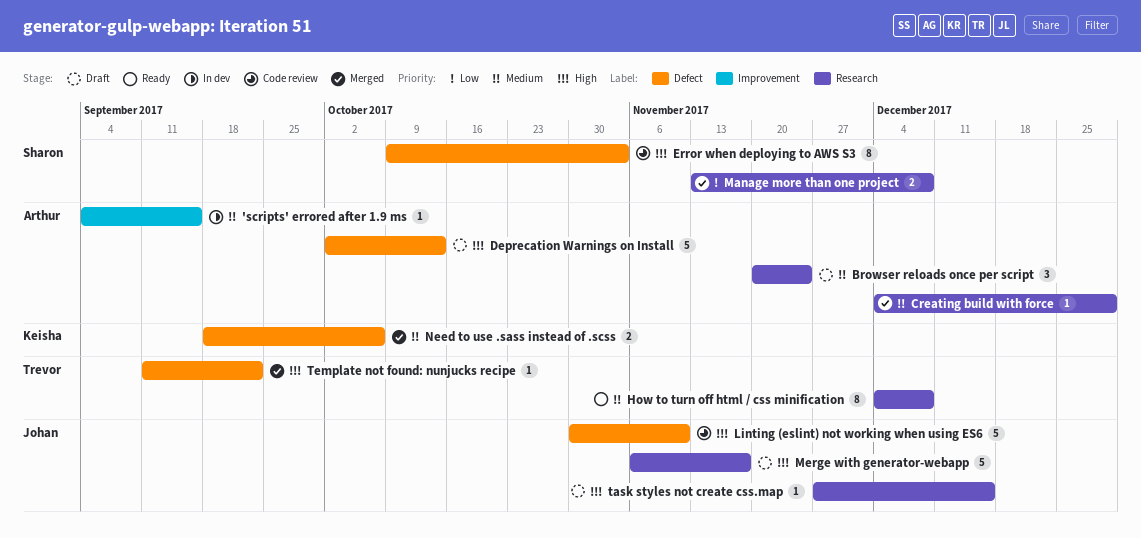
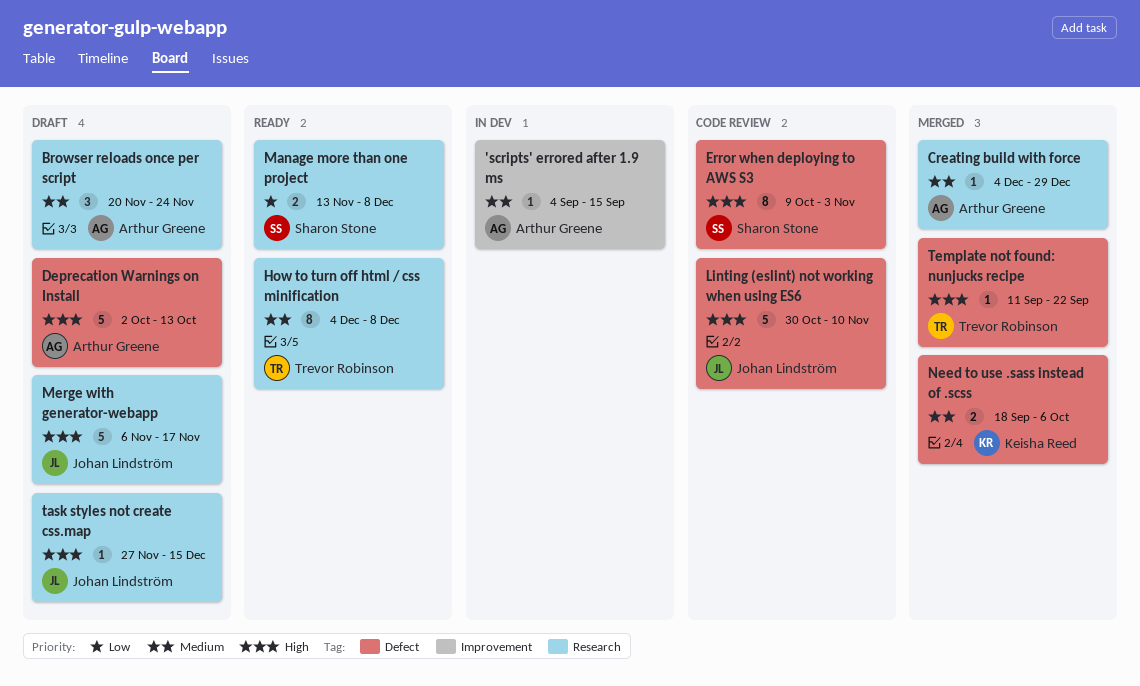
Manage more than one project, status: Merged -> Ready

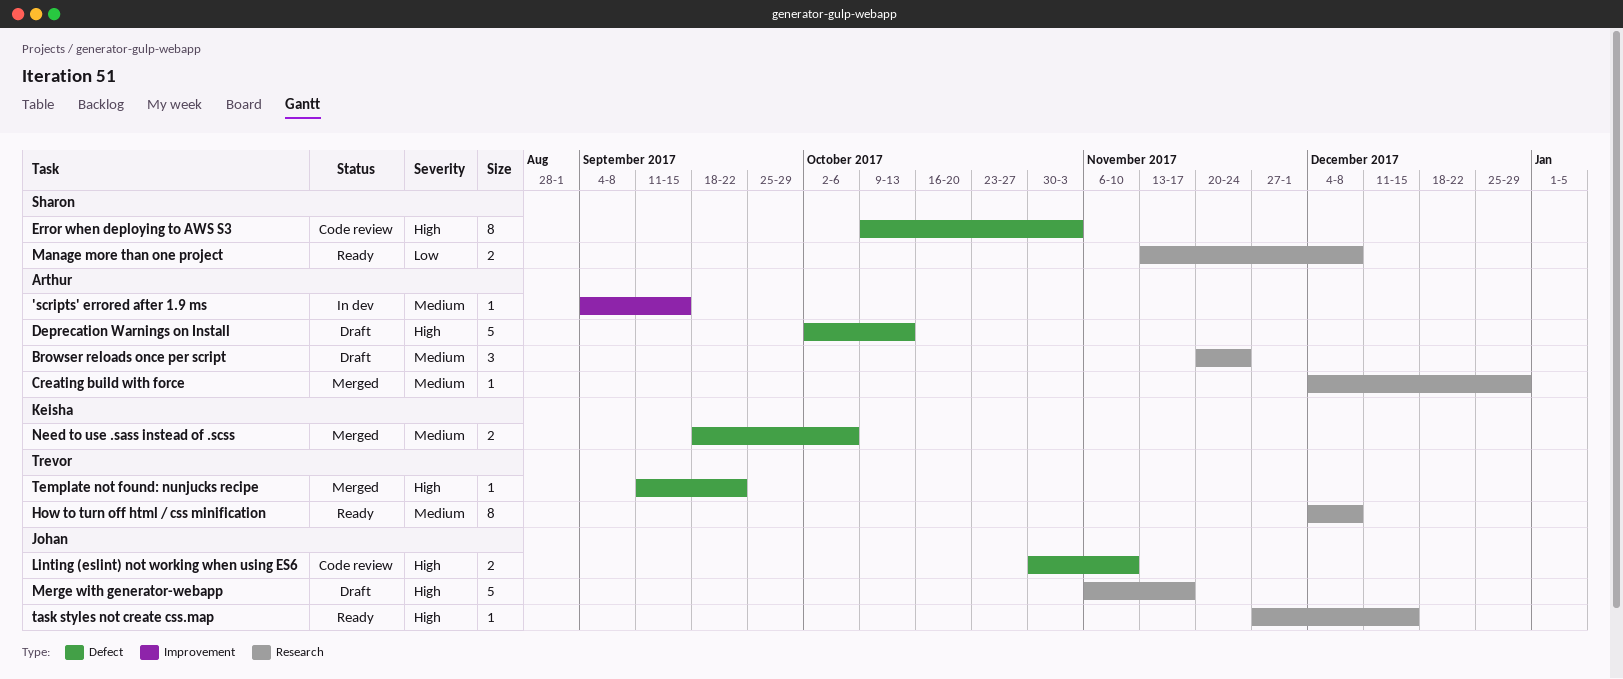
Linting (eslint) not working when using ES6, estimate: 5 -> 2
task styles not create css.map, status: Draft -> Ready

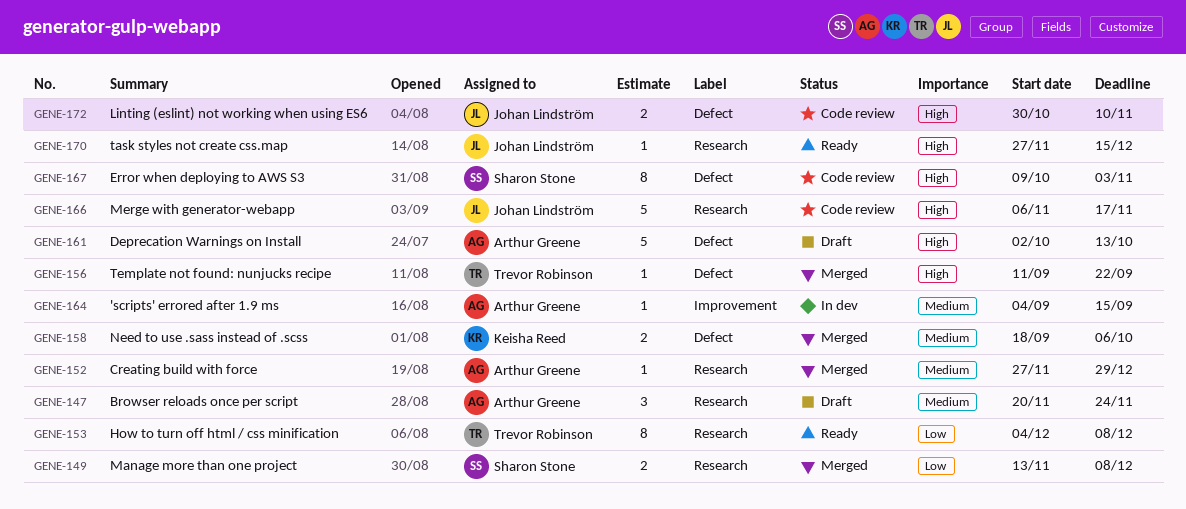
Creating build with force, start: Dec 4 -> Nov 27
How to turn off html / css minification, priority: Medium -> Low
Manage more than one project, status: Ready -> Merged
Merge with generator-webapp, status: Draft -> Code review

